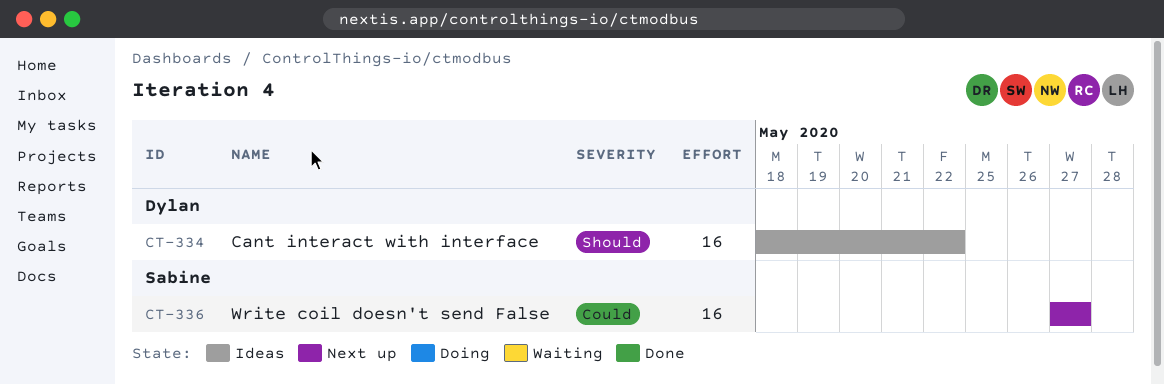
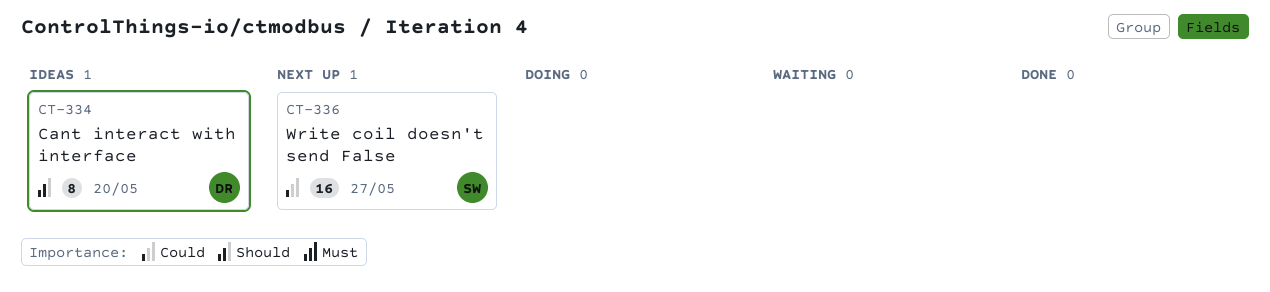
CT-334, estimate: 16 -> 8
CT-334, due: May 22 -> May 20

